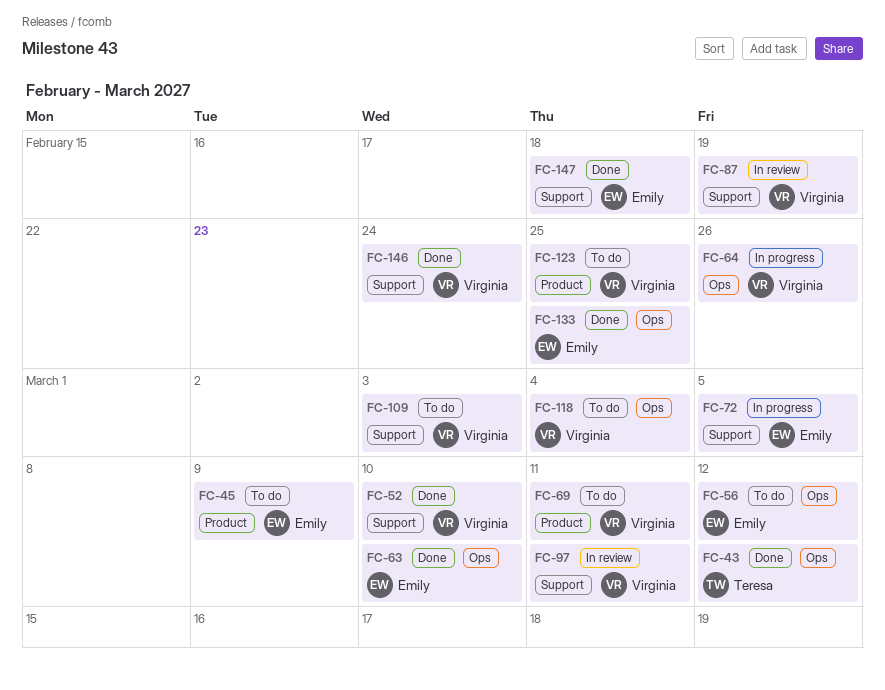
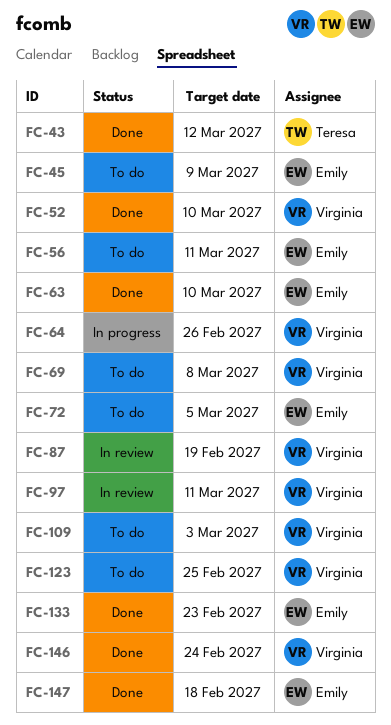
FC-56, due: Mar 12 -> Mar 11
FC-69, due: Mar 11 -> Mar 8
FC-72, status: In progress -> To do
FC-118: present -> none
FC-133, due: Feb 25 -> Feb 23

